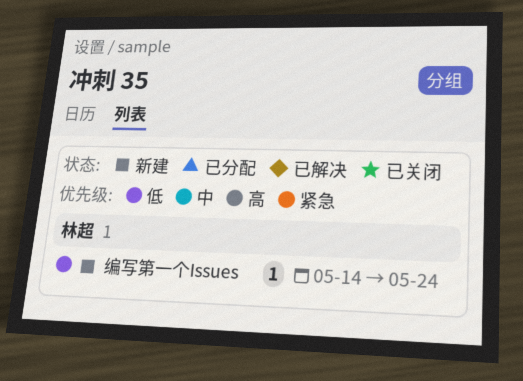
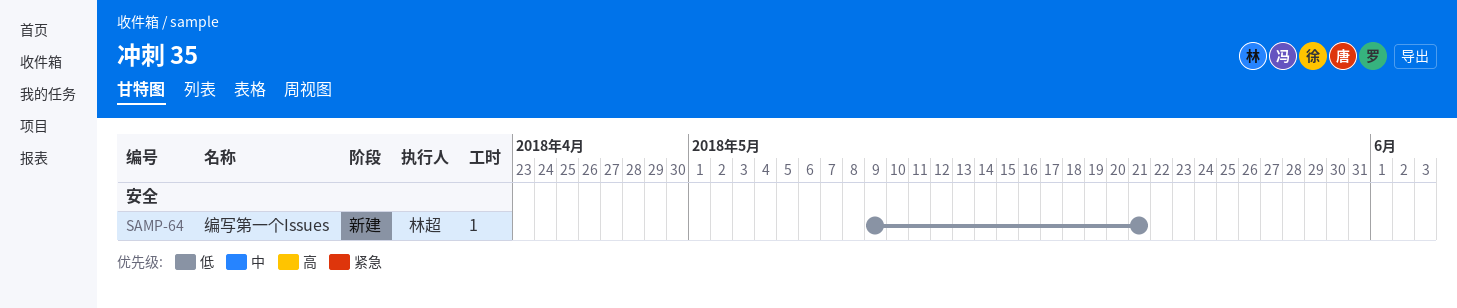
编写第一个Issues, start: May 14 -> May 9
编写第一个Issues, due: May 24 -> May 21

